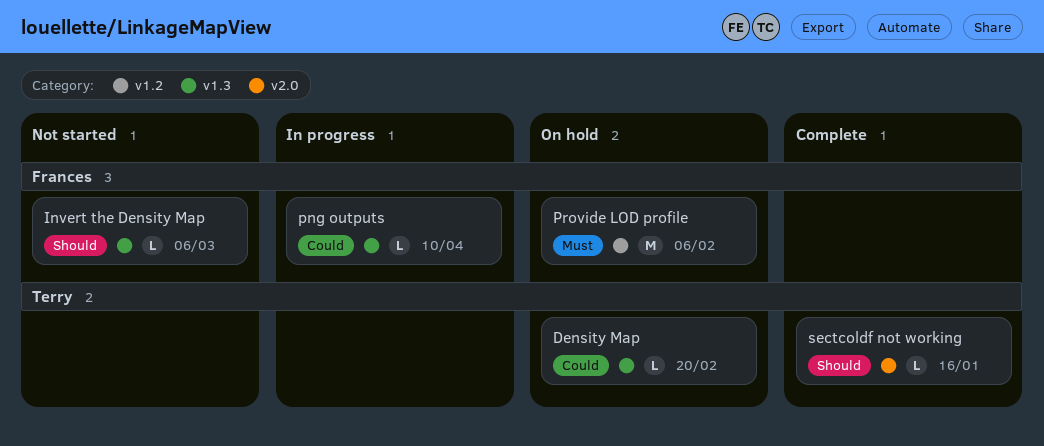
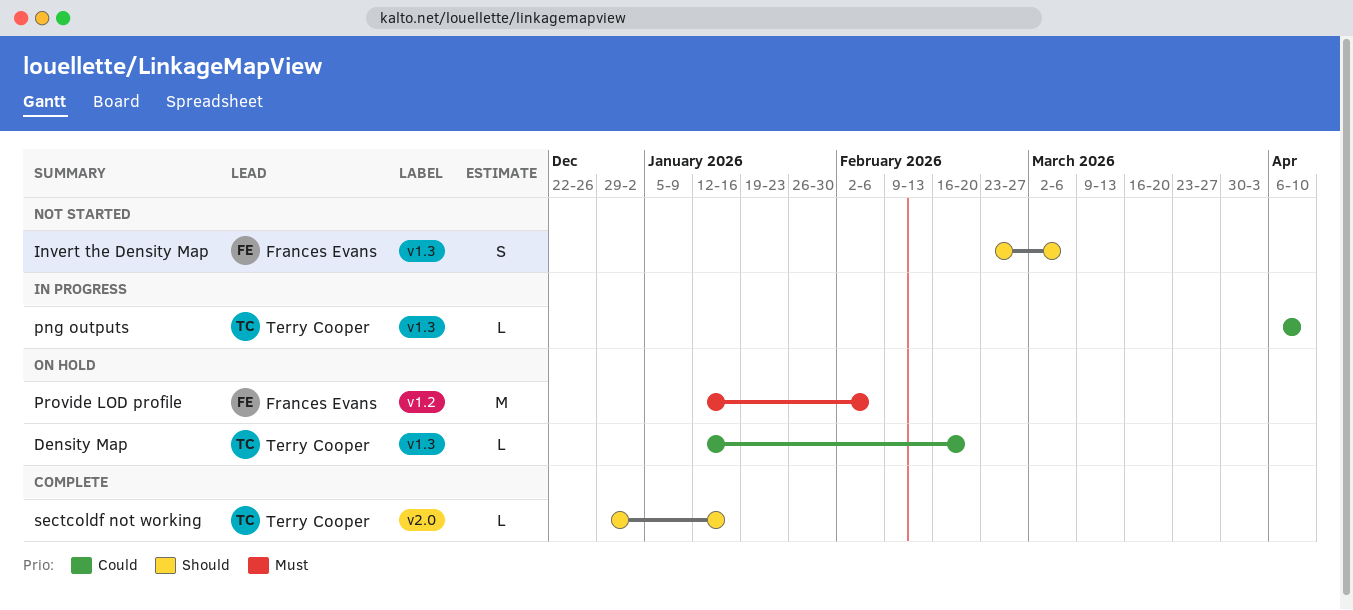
Invert the Density Map, estimate: L -> S
png outputs, owner: Frances Evans -> Terry Cooper

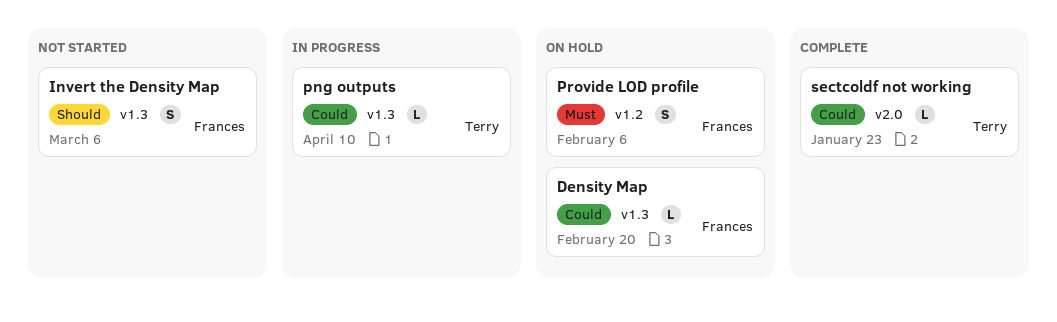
Density Map, owner: Terry Cooper -> Frances Evans
Provide LOD profile, estimate: M -> S
sectcoldf not working, priority: Should -> Could
sectcoldf not working, due: Jan 16 -> Jan 23

